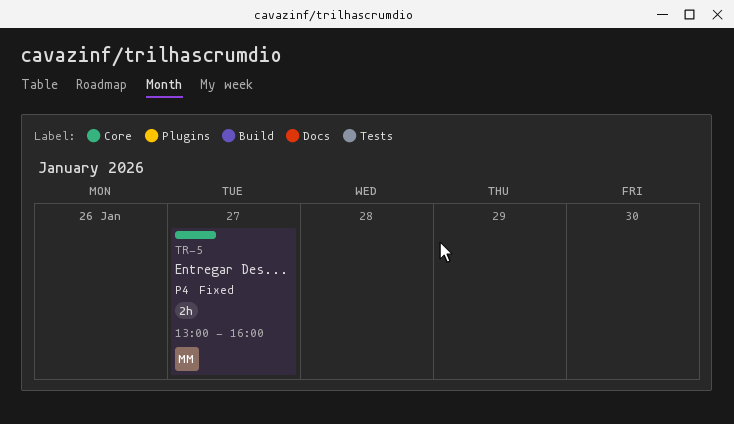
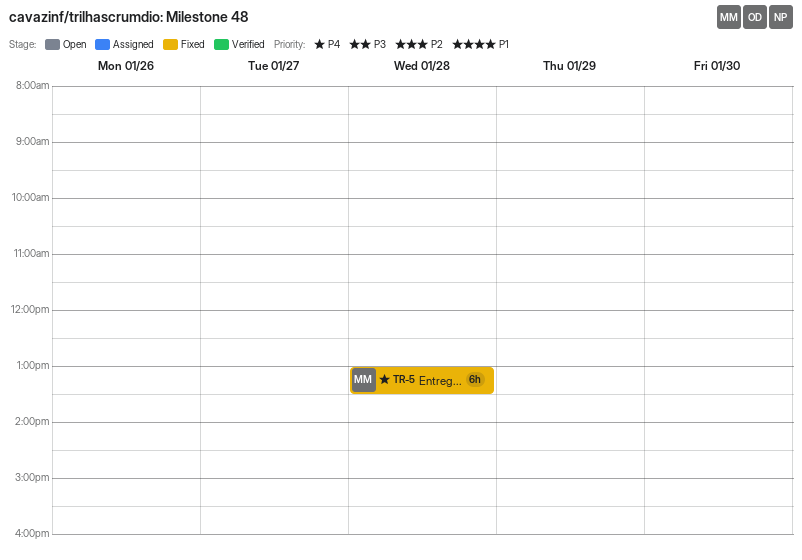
TR-5, estimate: 2h -> 6h
TR-5, day: Jan 27 -> Jan 28
TR-5, ends: 16:00 -> 13:30

